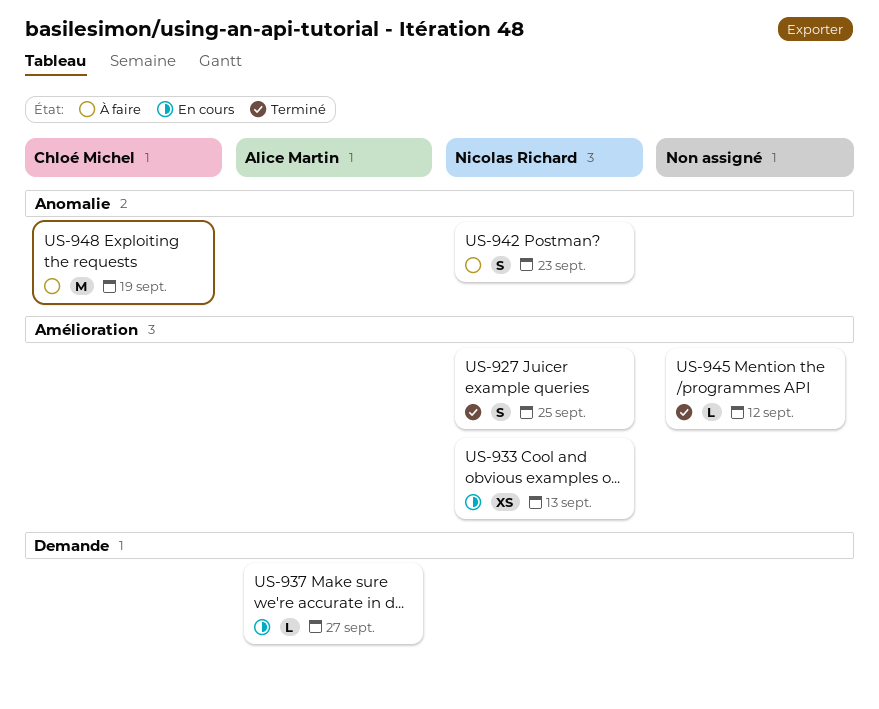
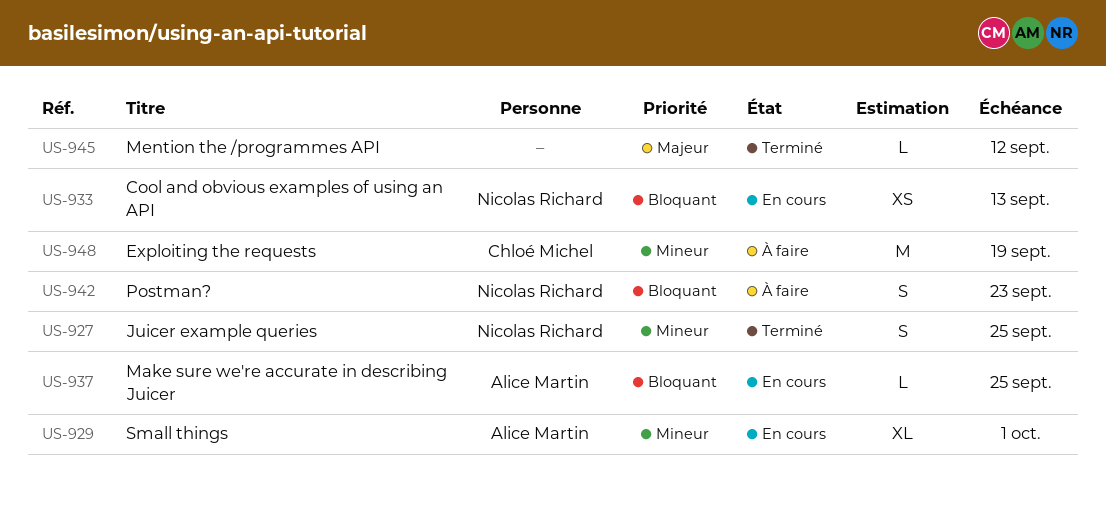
US-929: none -> present
US-937, due: Sep 27 -> Sep 25

